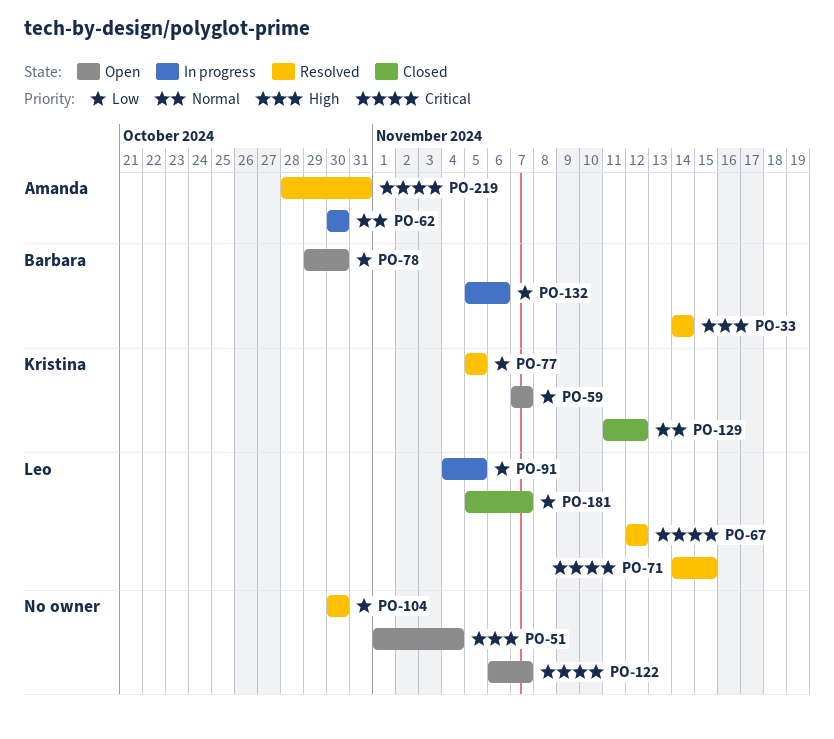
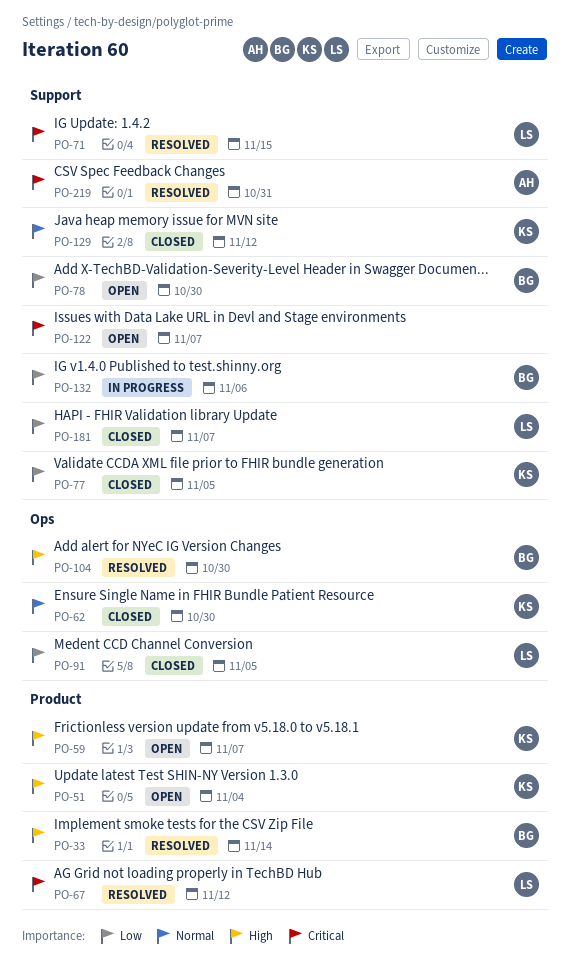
PO-51, owner: none -> Kristina
PO-59, priority: Low -> High
PO-62, status: In progress -> Closed
PO-62, owner: Amanda -> Kristina
PO-77, status: Resolved -> Closed
PO-91, status: In progress -> Closed
PO-104, owner: none -> Barbara
PO-104, priority: Low -> High

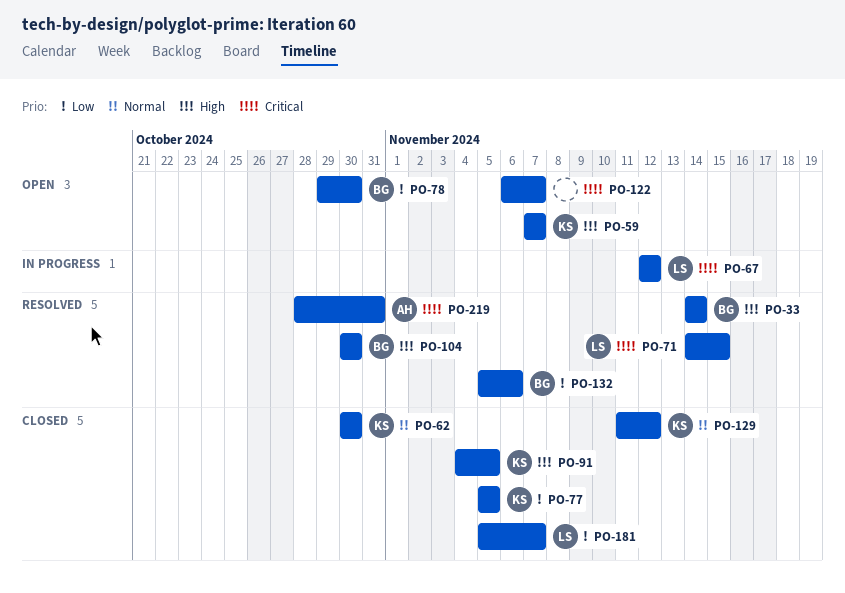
PO-51: present -> none
PO-67, status: Resolved -> In progress
PO-91, owner: LS -> KS
PO-91, priority: Low -> High
PO-132, status: In progress -> Resolved

